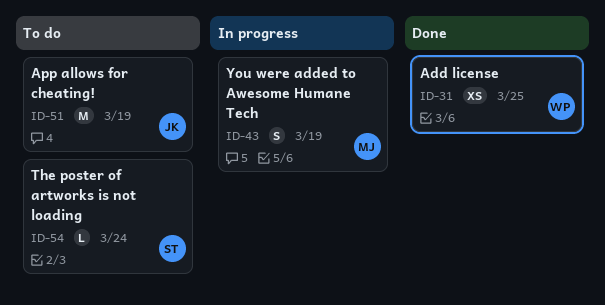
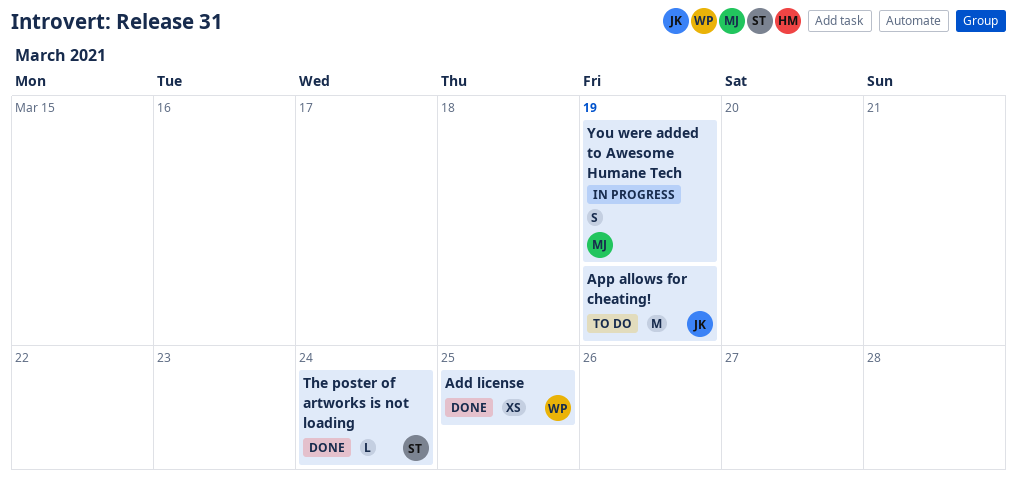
The poster of artworks is not loading, status: To do -> Done

